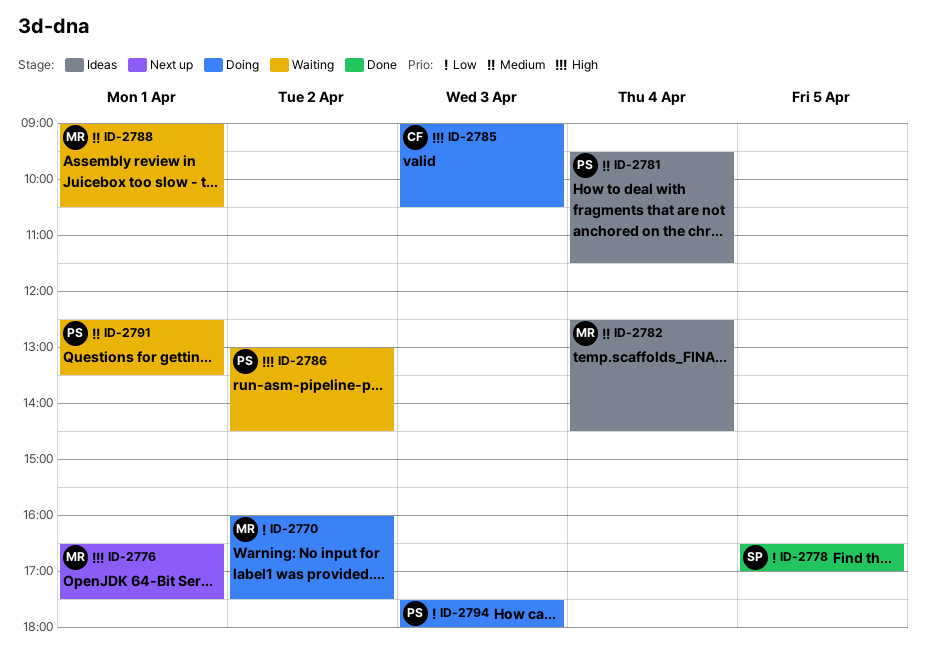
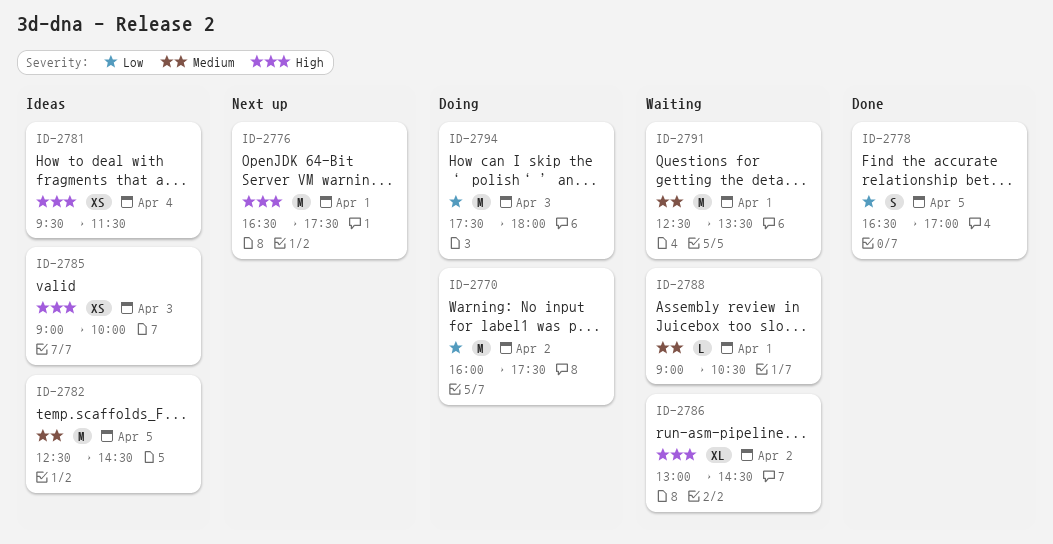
ID-2781, priority: Medium -> High
ID-2782, day: Apr 4 -> Apr 5
ID-2785, status: Doing -> Ideas
ID-2785, ends: 10:30 -> 10:00

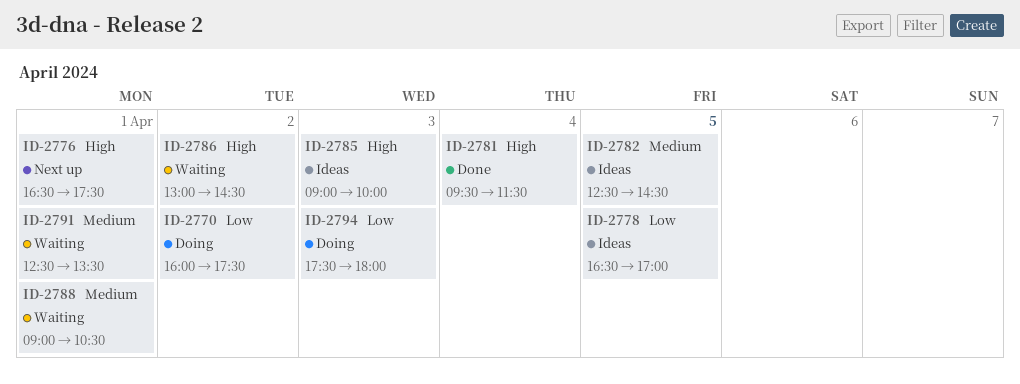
ID-2778, status: Done -> Ideas
ID-2781, status: Ideas -> Done

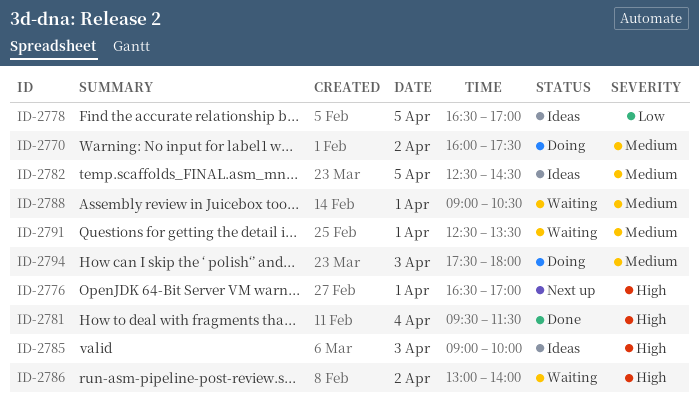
ID-2770, priority: Low -> Medium
ID-2776, ends: 17:30 -> 17:00
ID-2786, ends: 14:30 -> 14:00
ID-2794, priority: Low -> Medium

